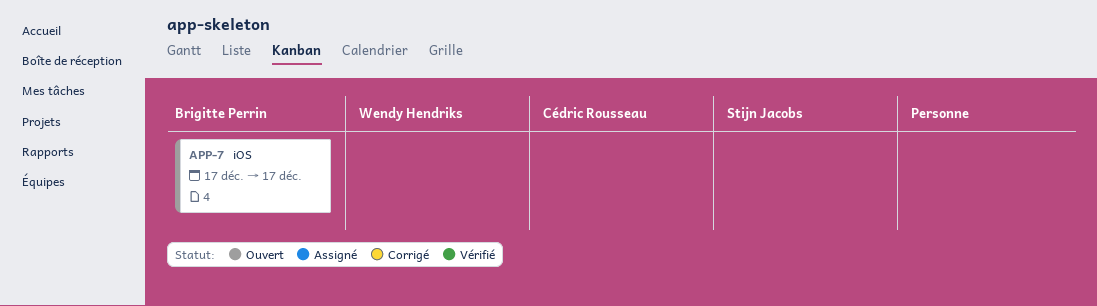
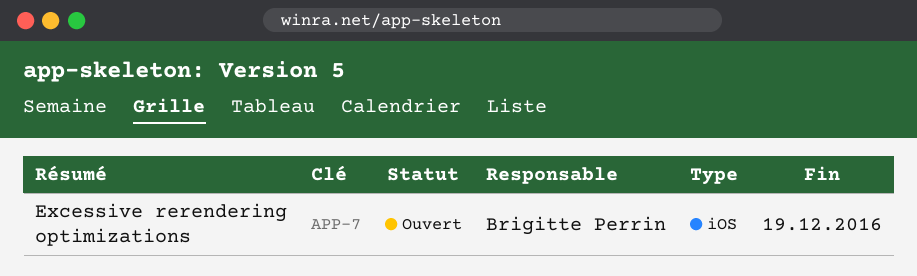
APP-7, due: Dec 17 -> Dec 19

